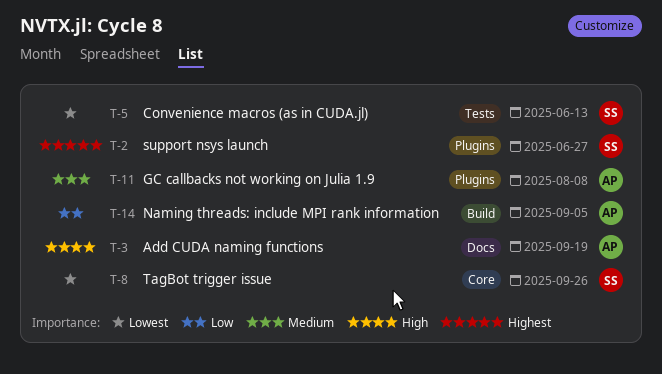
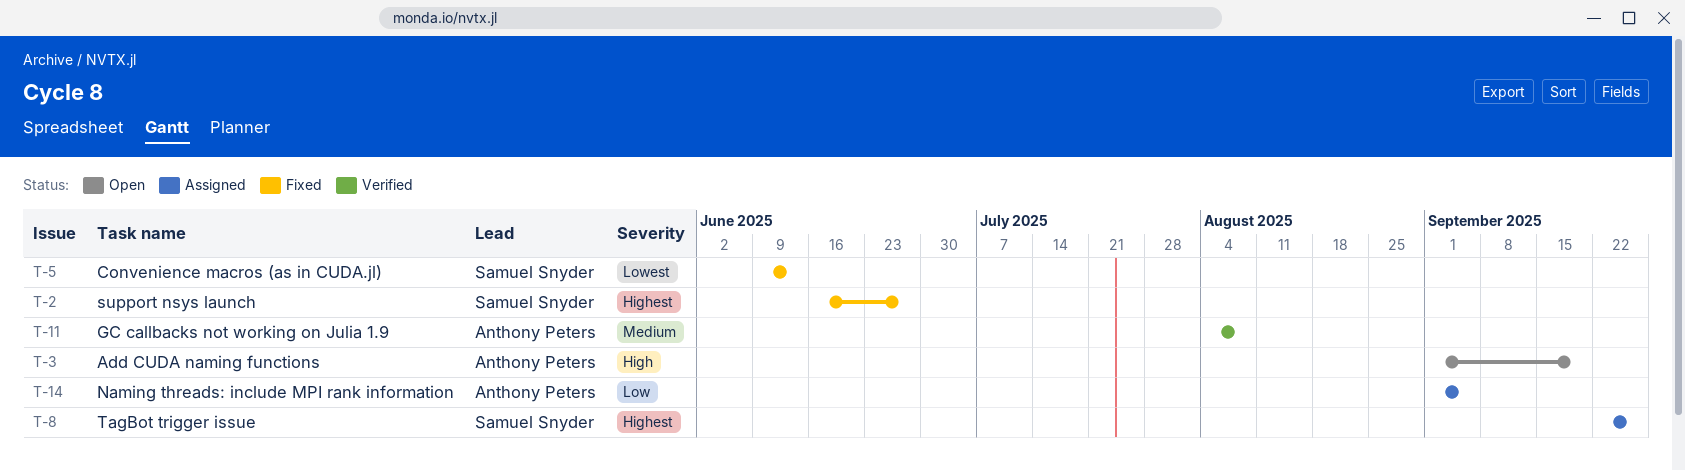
T-8, priority: Lowest -> Highest

